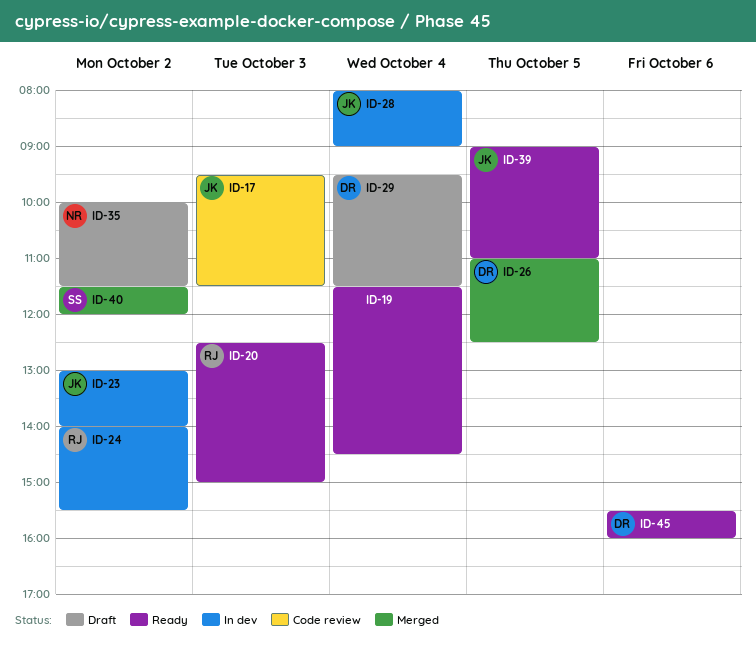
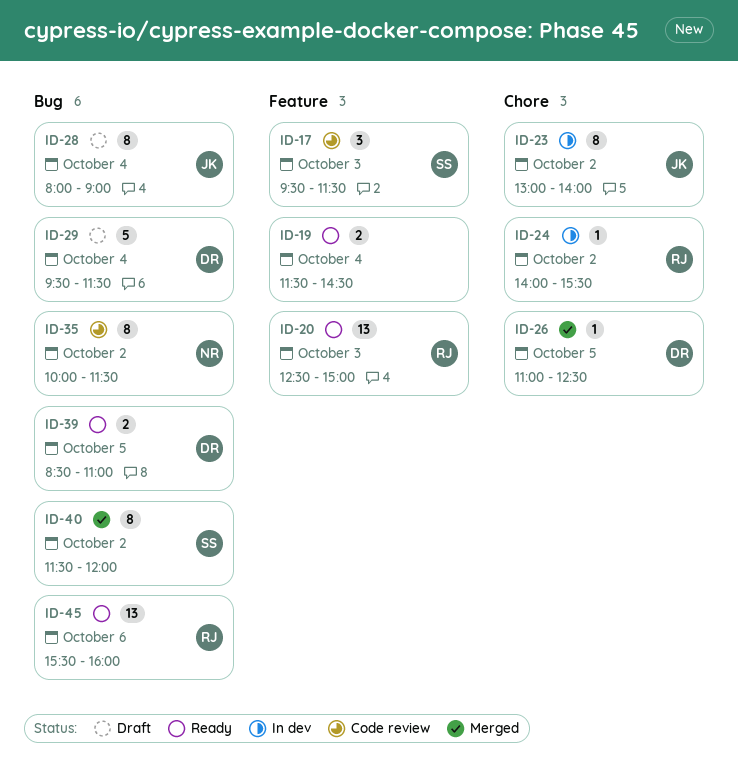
ID-17, owner: JK -> SS
ID-28, status: In dev -> Draft
ID-35, status: Draft -> Code review
ID-39, owner: JK -> DR
ID-39, begins: 09:00 -> 08:30
ID-45, owner: DR -> RJ

